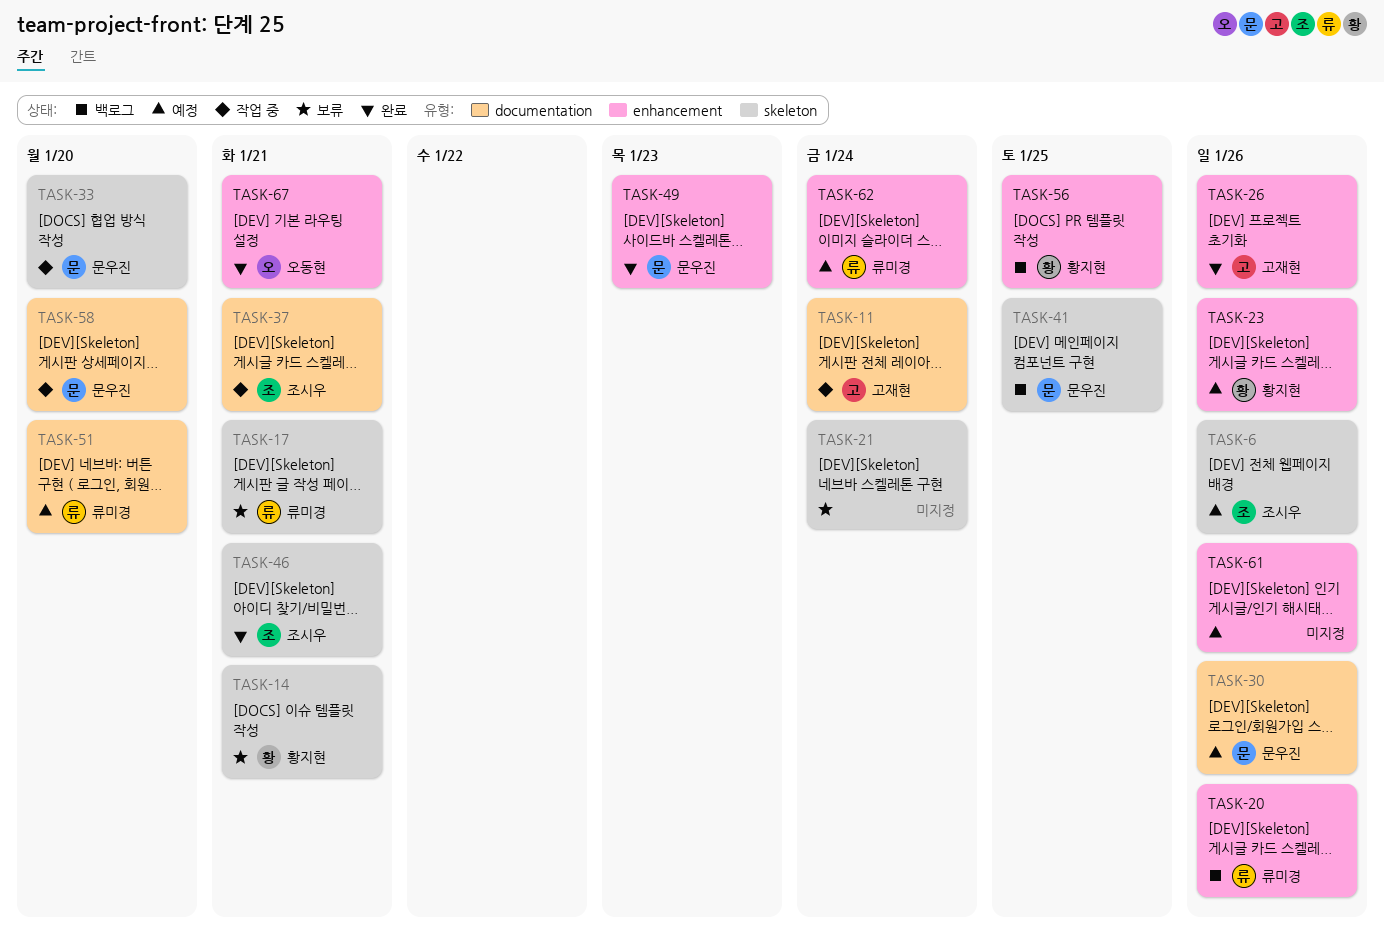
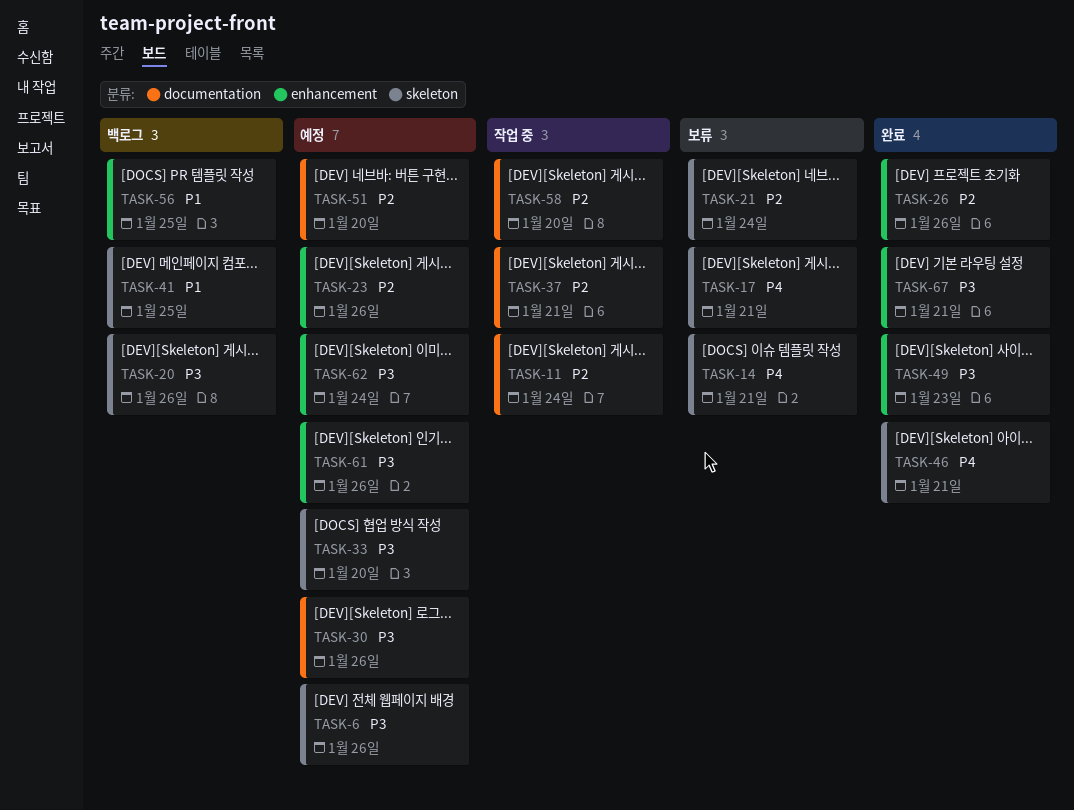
TASK-20, label: enhancement -> skeleton
TASK-33, status: 작업 중 -> 예정

